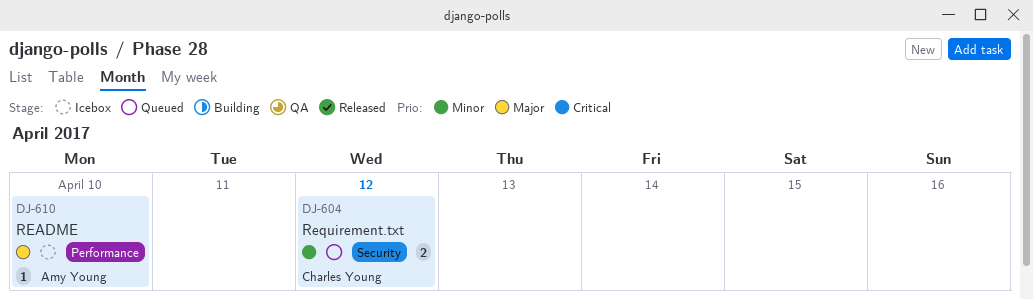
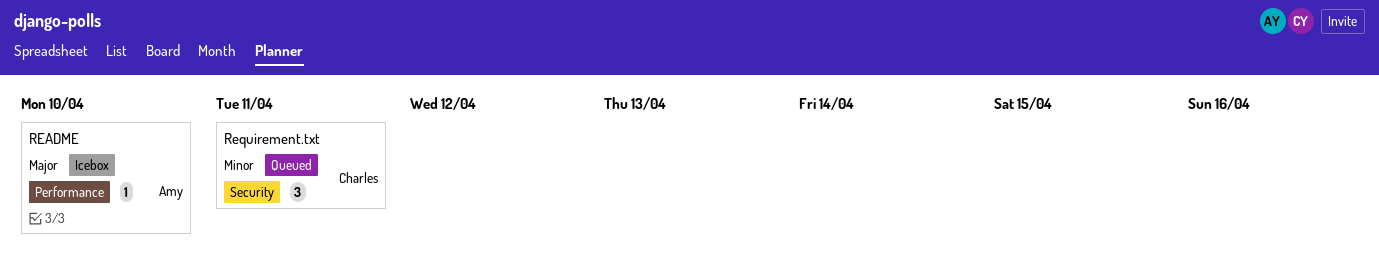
Requirement.txt, estimate: 2 -> 3
Requirement.txt, due: Apr 12 -> Apr 11

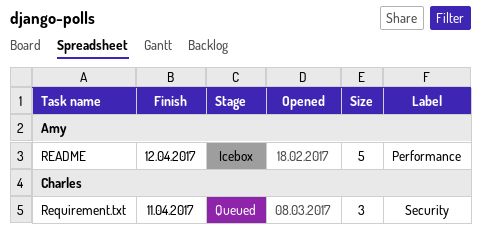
README, estimate: 1 -> 5
README, due: Apr 10 -> Apr 12

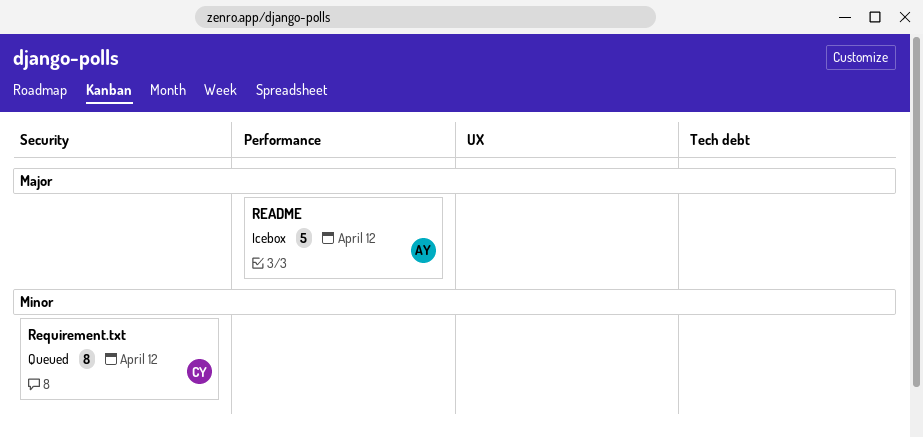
Requirement.txt, estimate: 3 -> 8
Requirement.txt, due: Apr 11 -> Apr 12

